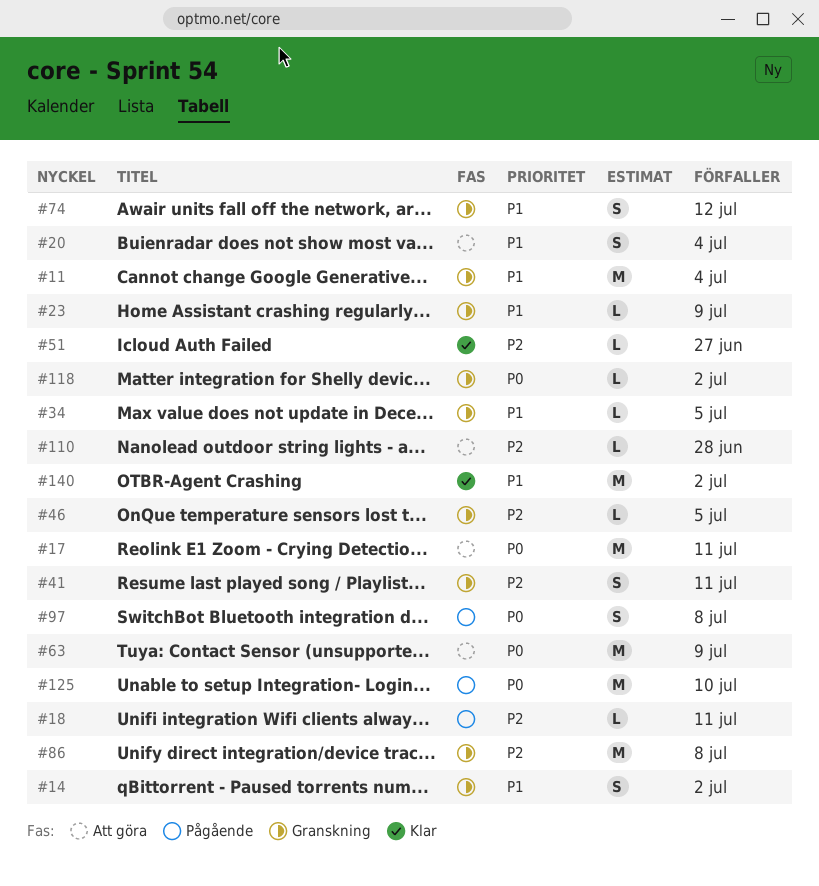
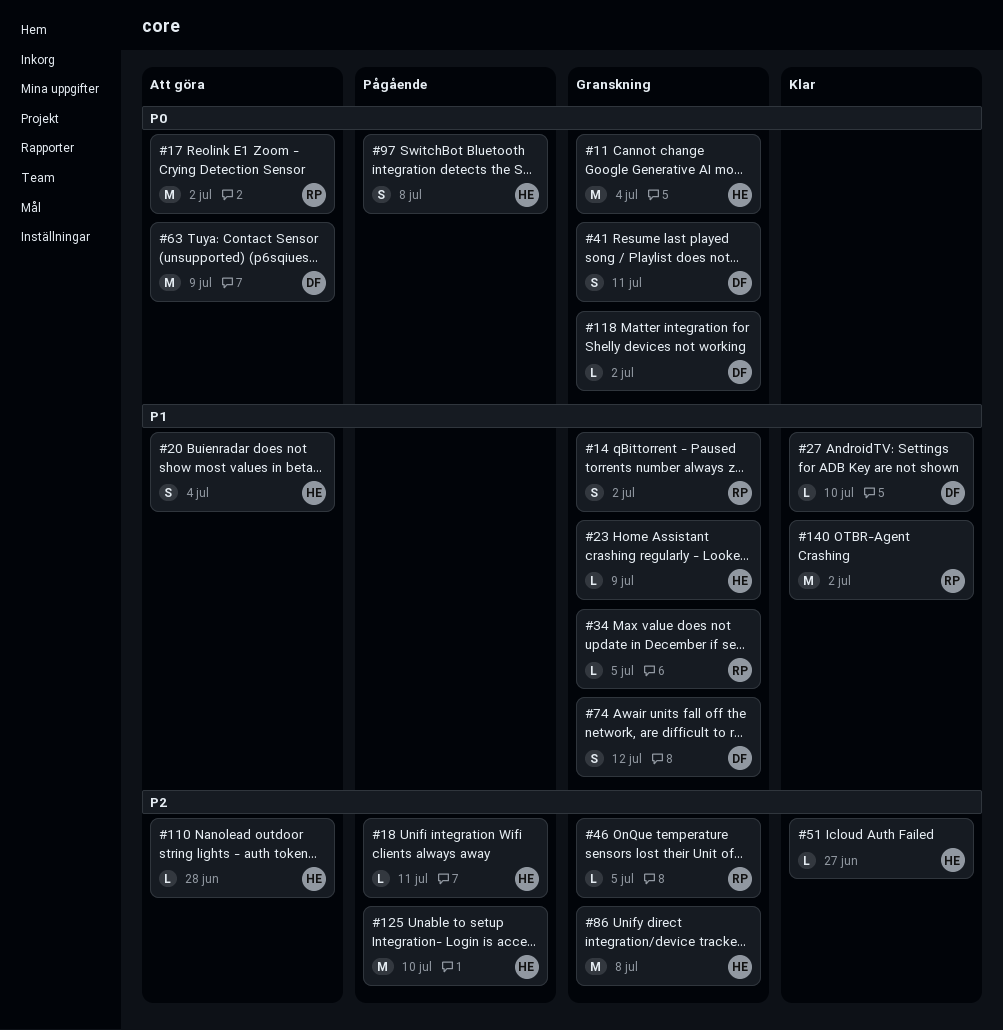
#11, priority: P1 -> P0
#17, due: Jul 11 -> Jul 2
#27: none -> present
#41, priority: P2 -> P0
#125, priority: P0 -> P2

